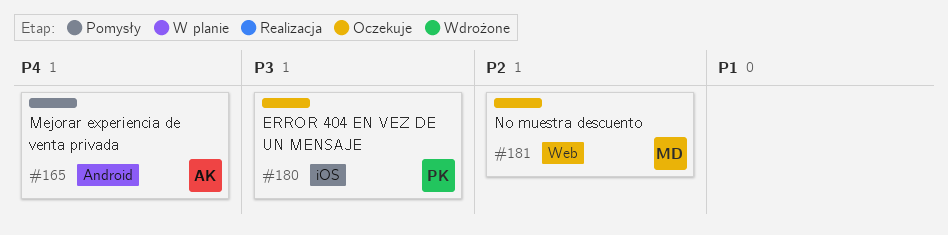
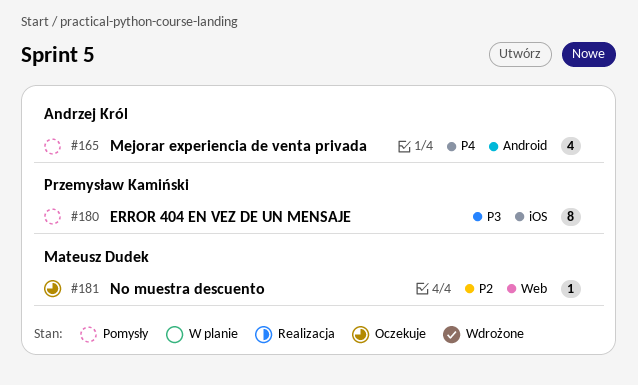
#180, status: Oczekuje -> Pomysły

